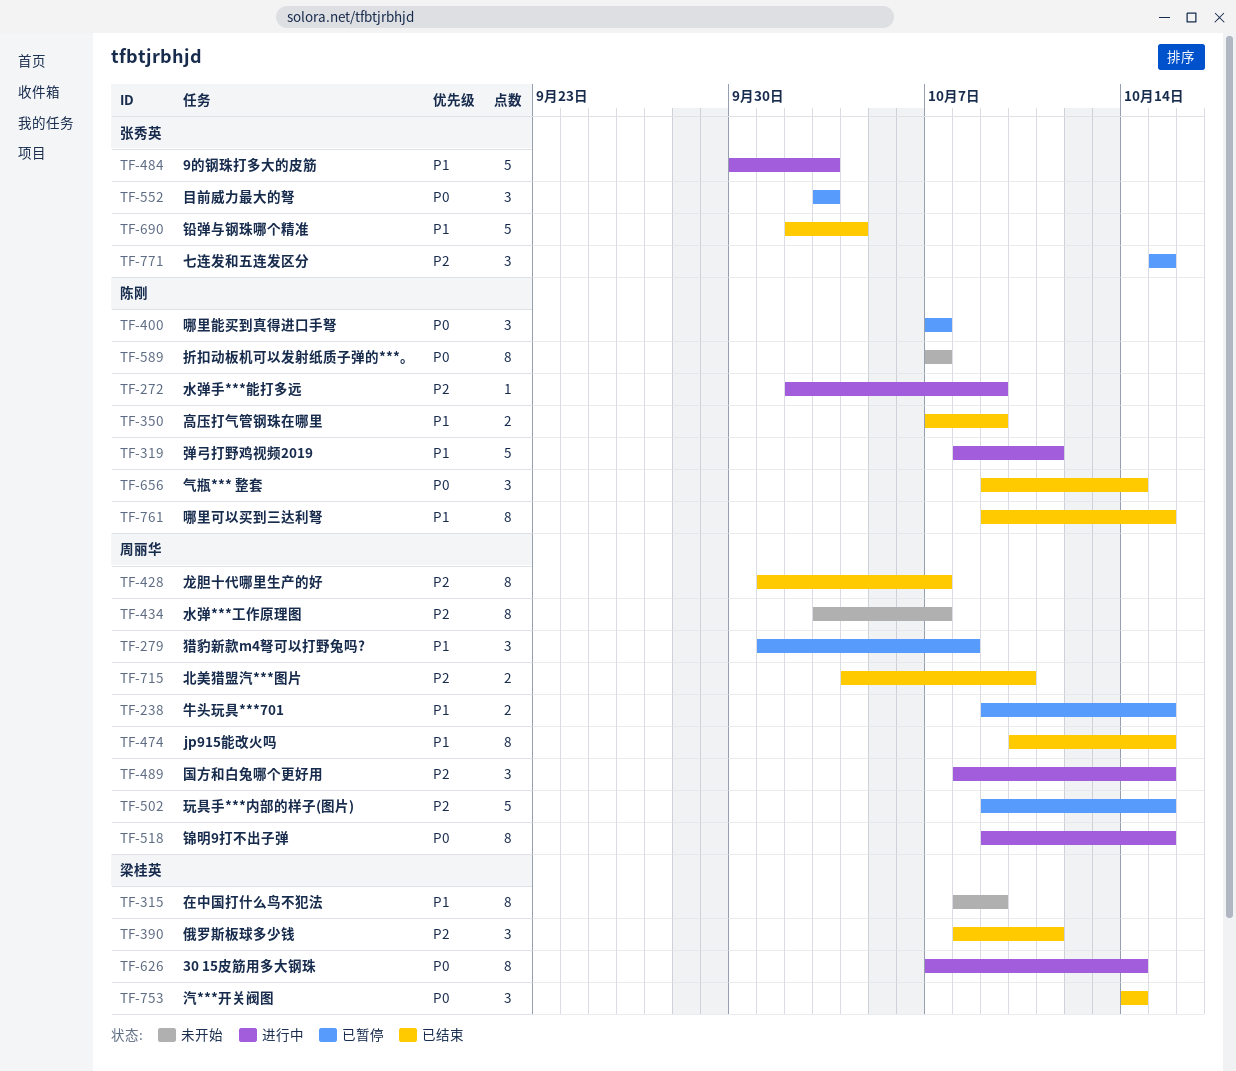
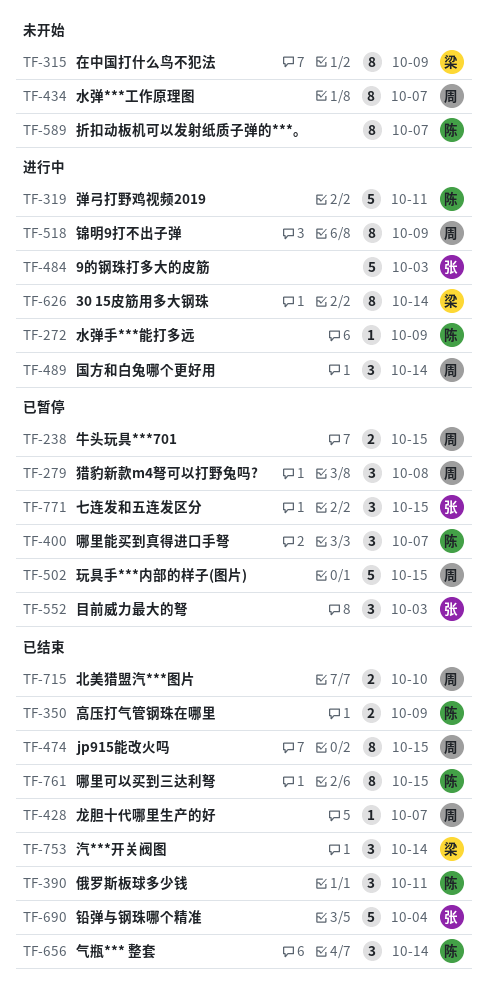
TF-390, owner: 梁桂英 -> 陈刚
TF-428, estimate: 8 -> 1
TF-489, due: Oct 15 -> Oct 14
TF-518, due: Oct 15 -> Oct 9

